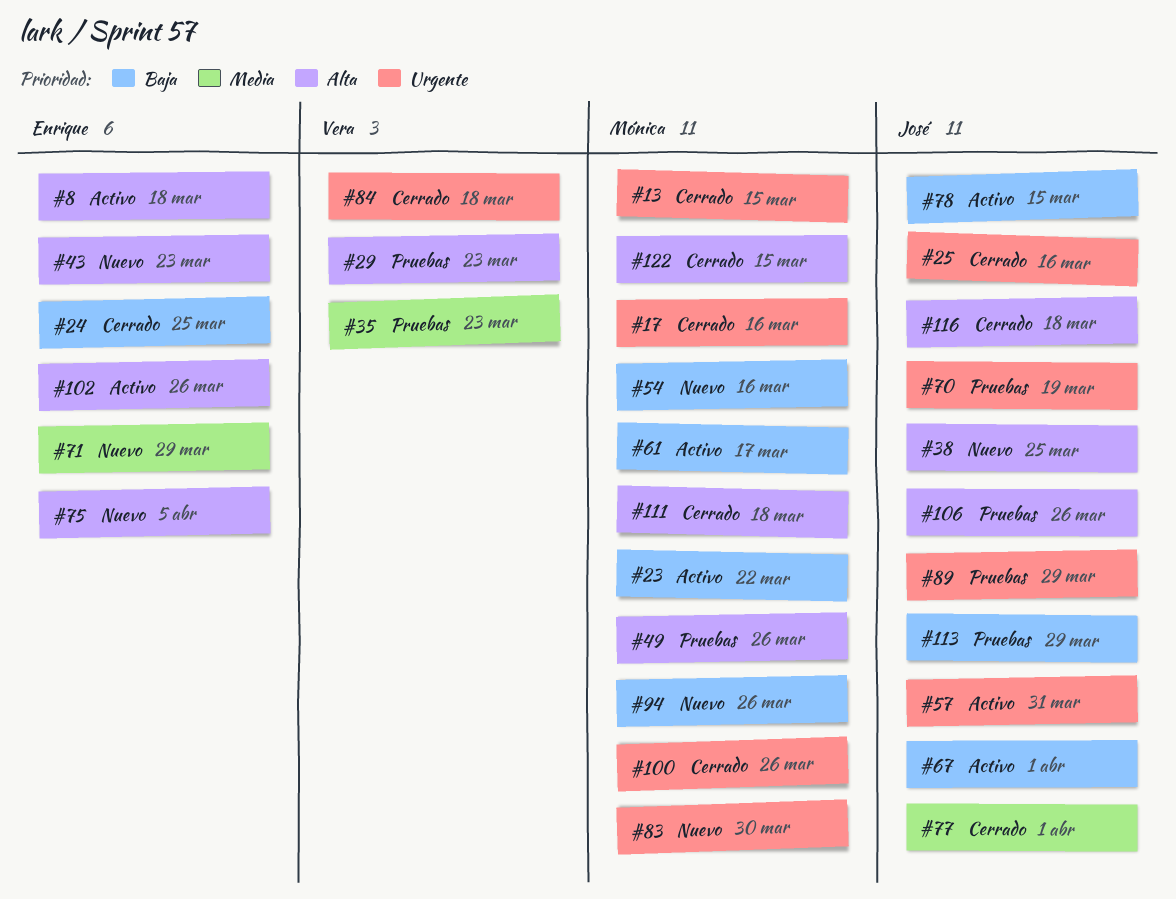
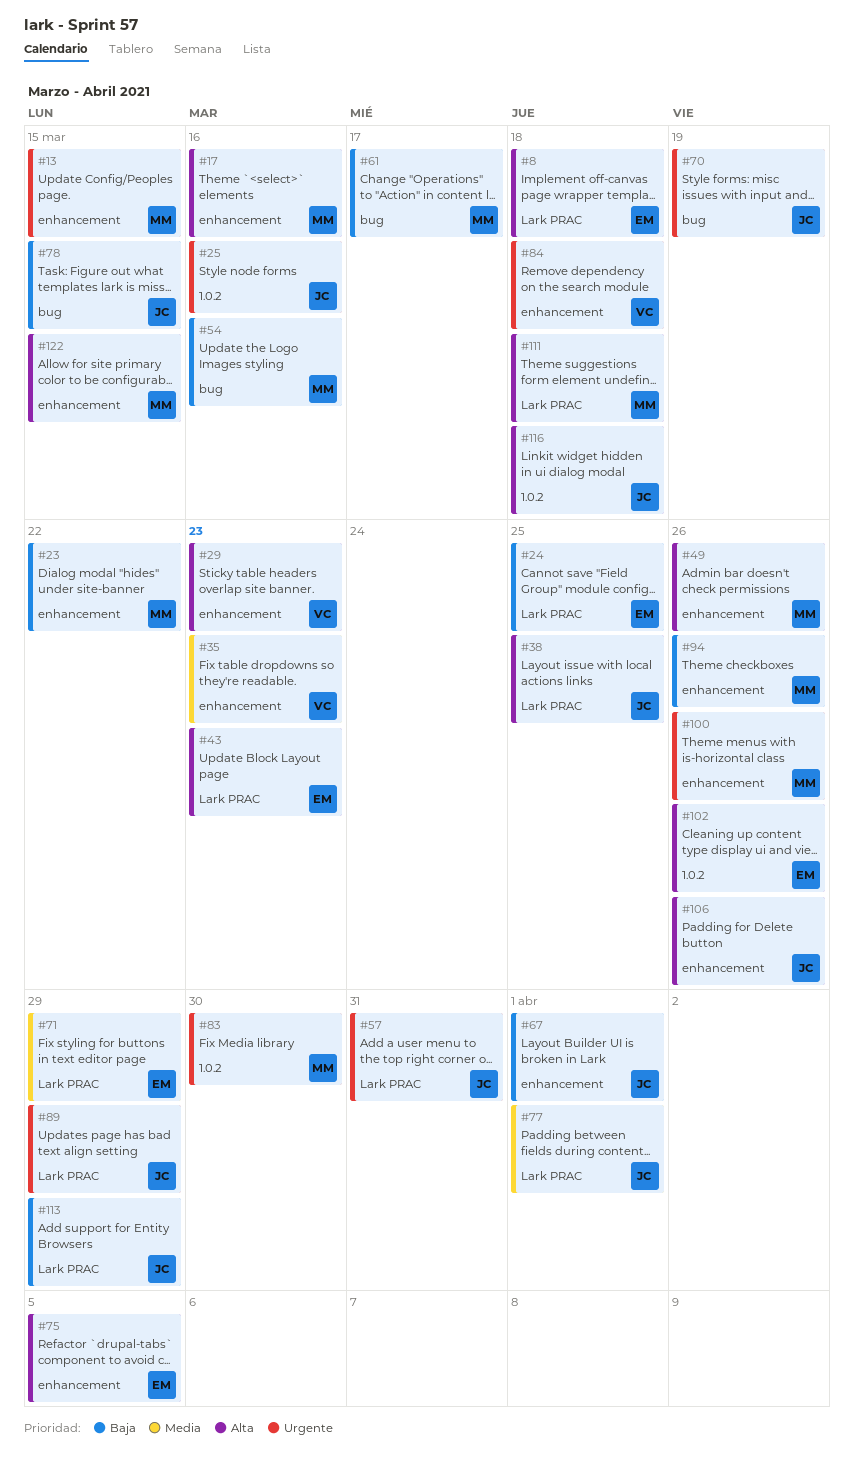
#17, priority: Urgente -> Alta

